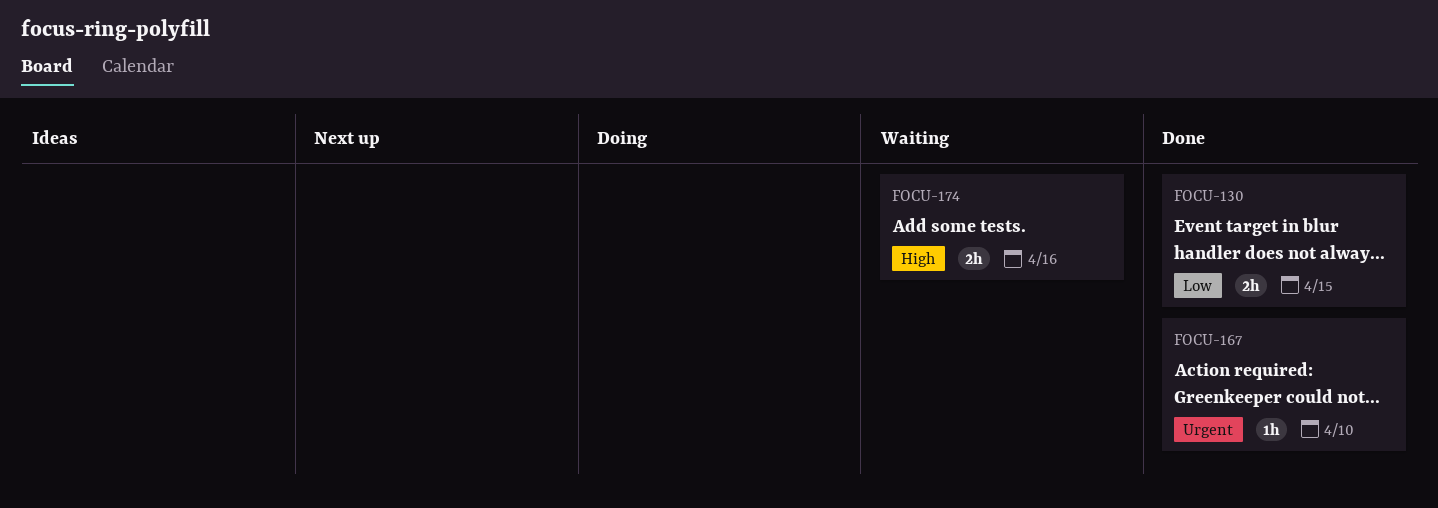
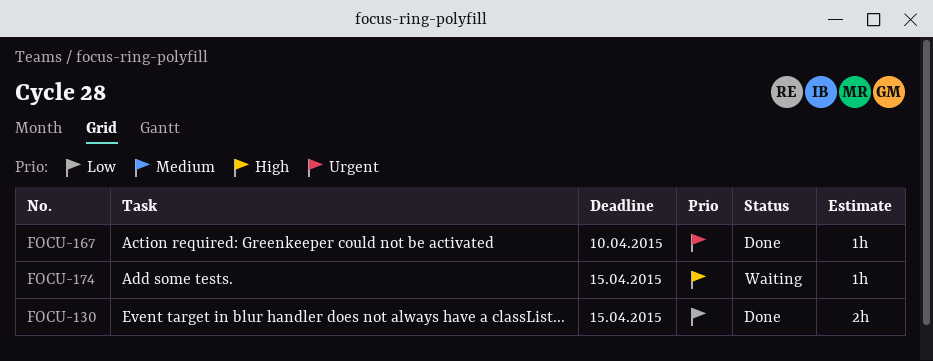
FOCU-174, estimate: 2h -> 1h
FOCU-174, due: Apr 16 -> Apr 15

